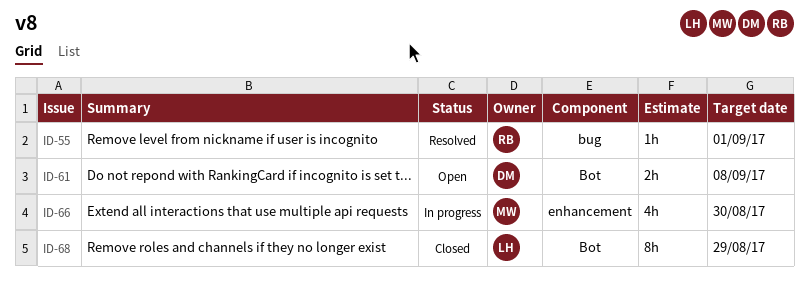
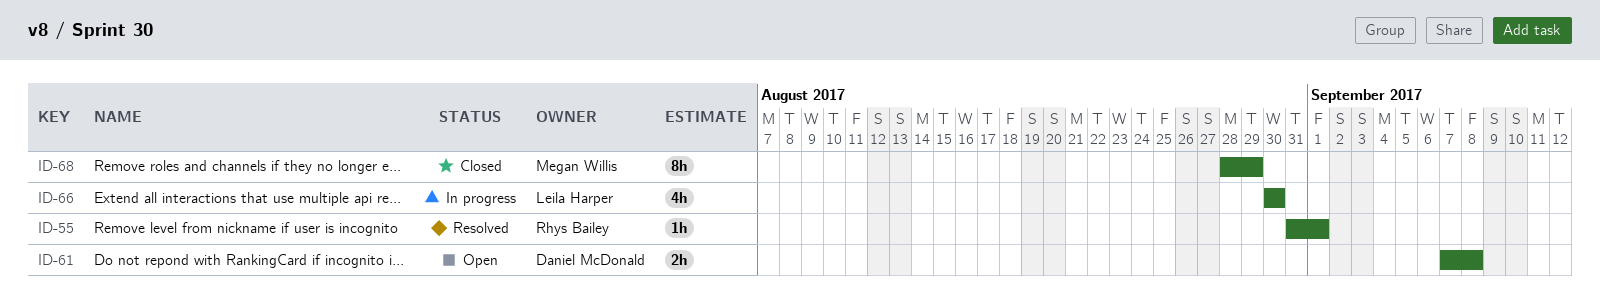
ID-66, owner: Megan Willis -> Leila Harper
ID-68, owner: Leila Harper -> Megan Willis

